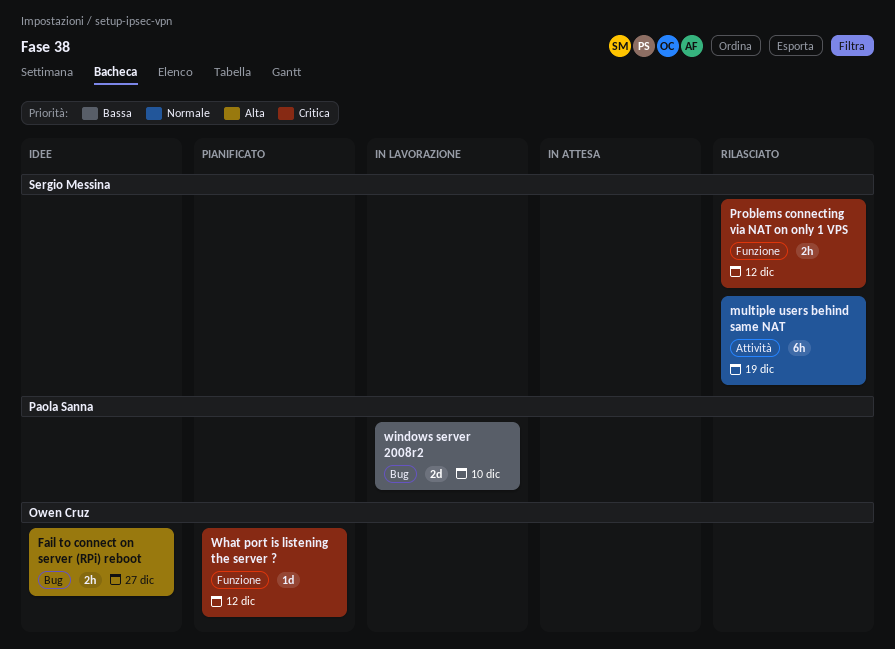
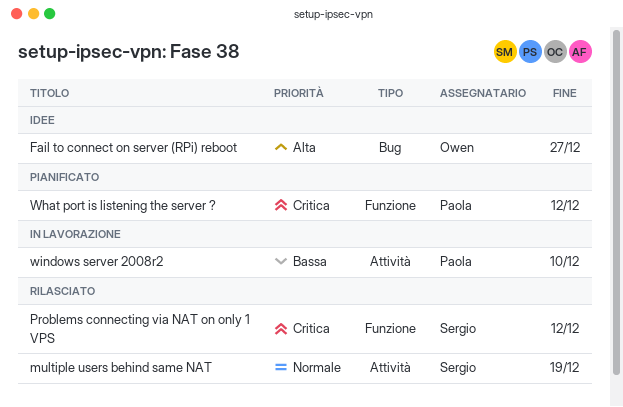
What port is listening the server ?, owner: Owen Cruz -> Paola Sanna
windows server 2008r2, label: Bug -> Attività

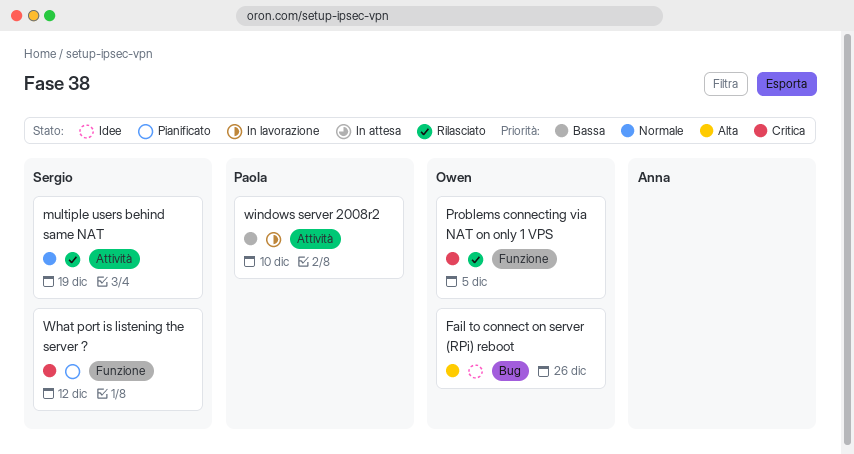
Fail to connect on server (RPi) reboot, due: Dec 27 -> Dec 26
Problems connecting via NAT on only 1 VPS, owner: Sergio -> Owen
Problems connecting via NAT on only 1 VPS, due: Dec 12 -> Dec 5
What port is listening the server ?, owner: Paola -> Sergio

